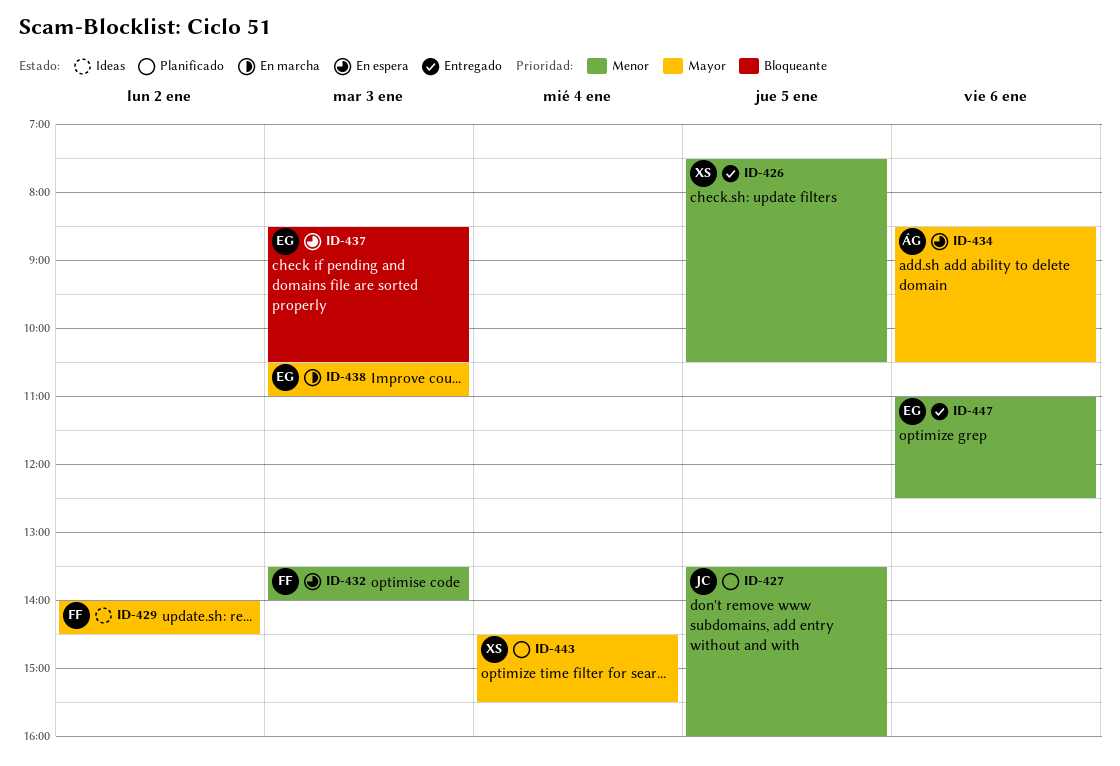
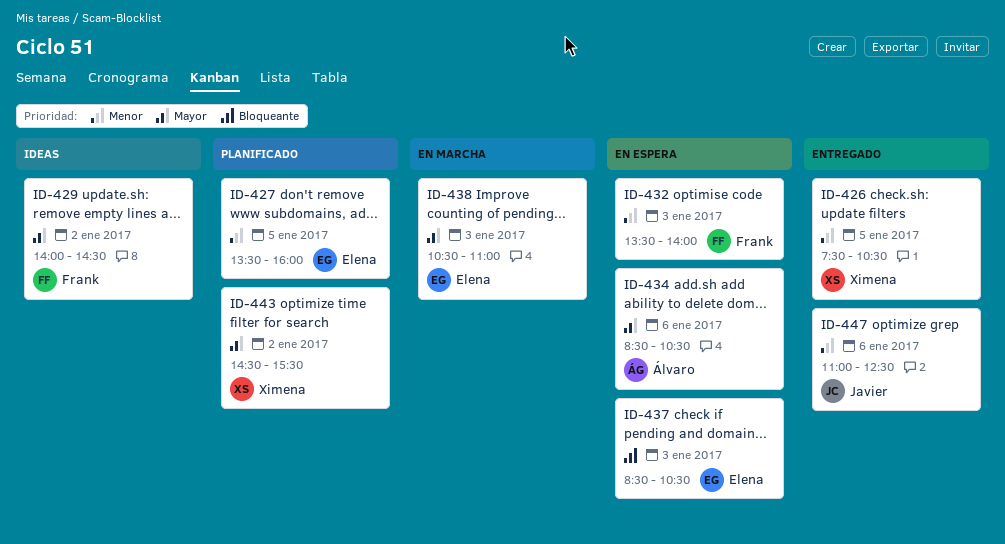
ID-427, owner: Javier -> Elena
ID-443, day: Jan 4 -> Jan 2
ID-447, owner: Elena -> Javier

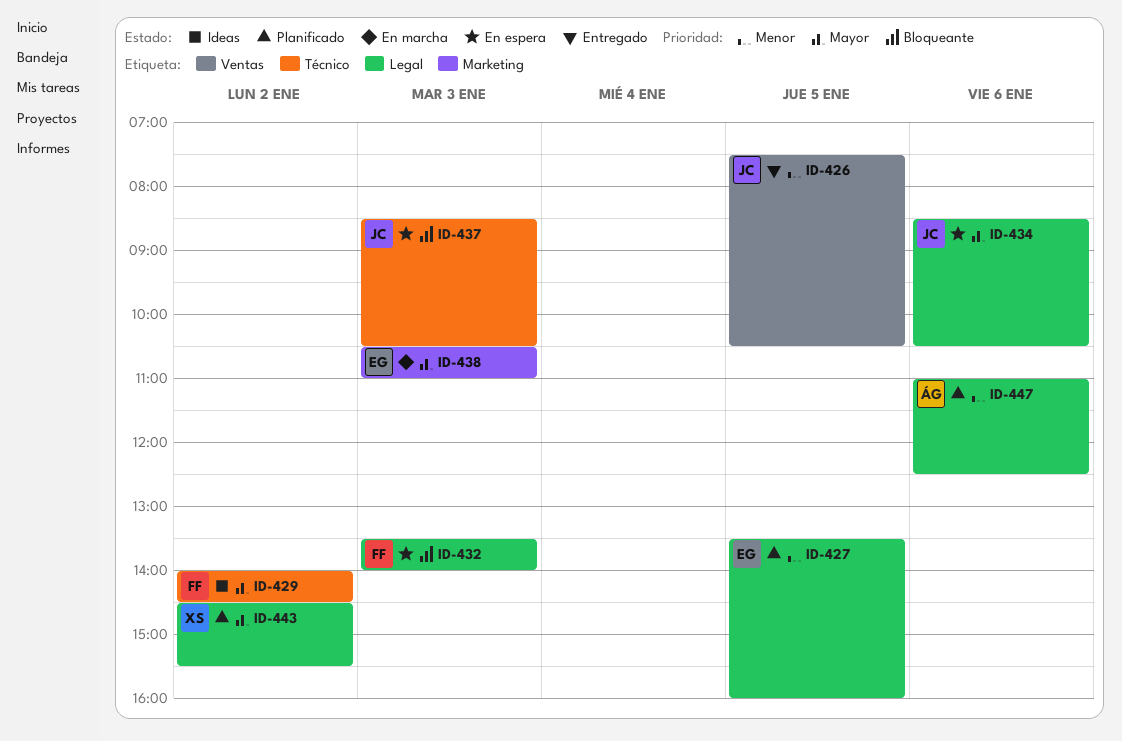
ID-426, owner: Ximena -> Javier
ID-432, priority: Menor -> Bloqueante
ID-434, owner: Álvaro -> Javier
ID-437, owner: Elena -> Javier
ID-447, status: Entregado -> Planificado
ID-447, owner: Javier -> Álvaro

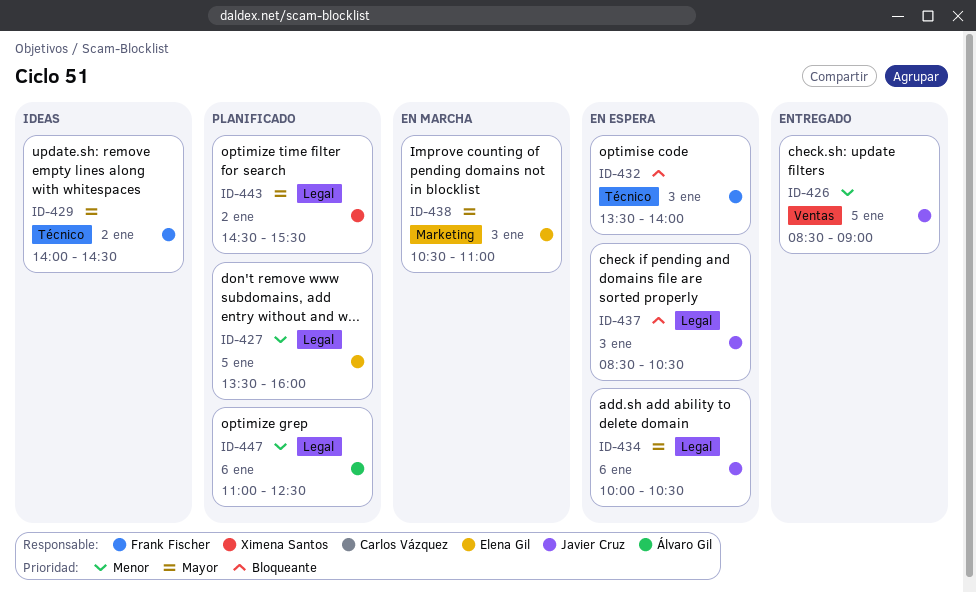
ID-426, begins: 07:30 -> 08:30
ID-426, ends: 10:30 -> 09:00
ID-432, label: Legal -> Técnico
ID-434, begins: 08:30 -> 10:00
ID-437, label: Técnico -> Legal

